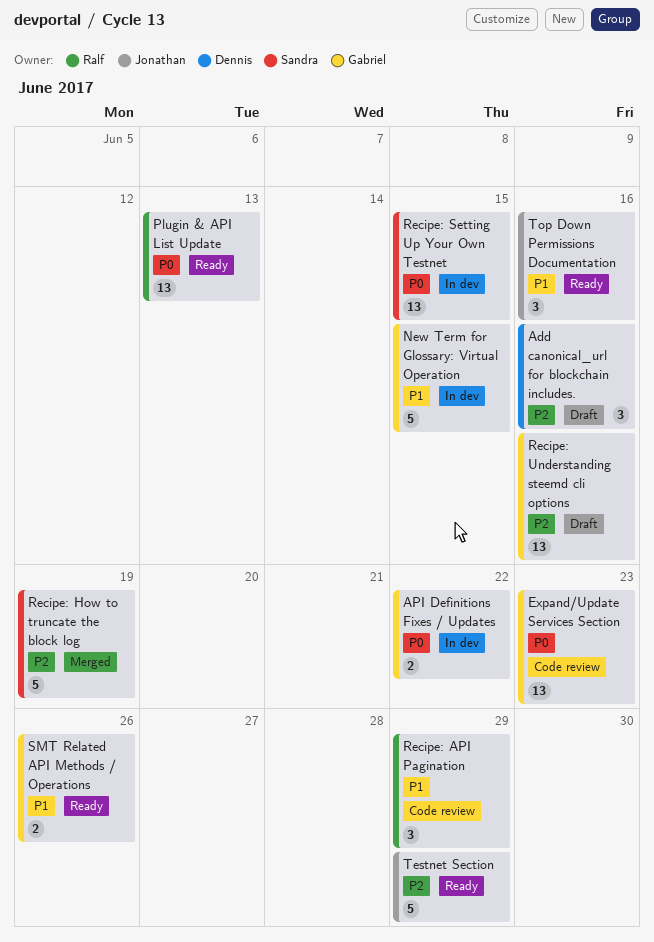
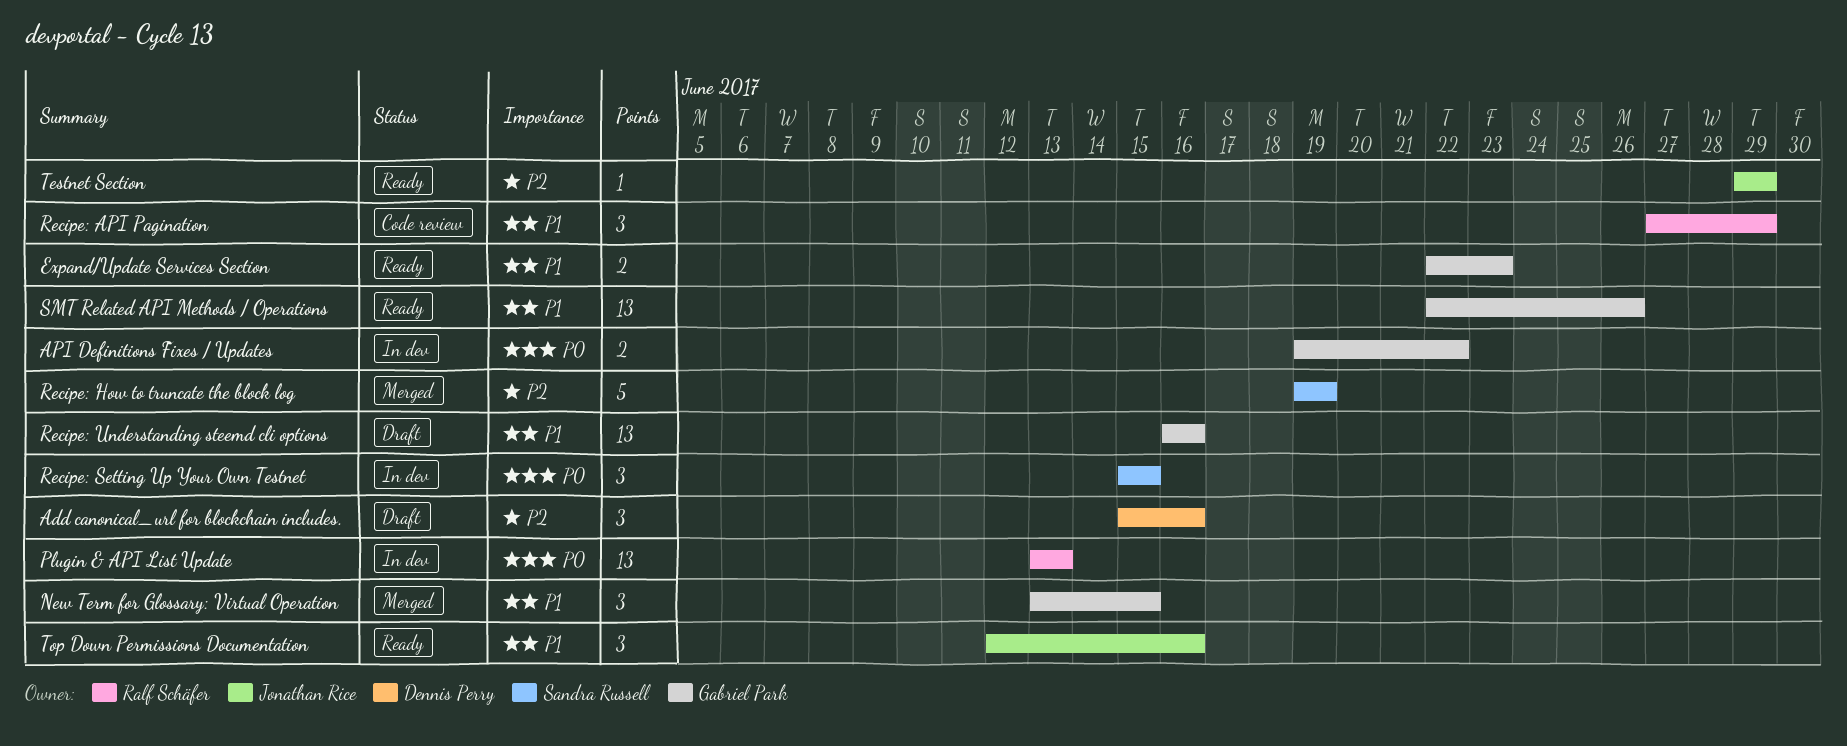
Expand/Update Services Section, status: Code review -> Ready
Expand/Update Services Section, priority: P0 -> P1
Expand/Update Services Section, estimate: 13 -> 2
New Term for Glossary: Virtual Operation, status: In dev -> Merged
New Term for Glossary: Virtual Operation, estimate: 5 -> 3
Plugin & API List Update, status: Ready -> In dev
Recipe: Setting Up Your Own Testnet, estimate: 13 -> 3
Recipe: Understanding steemd cli options, priority: P2 -> P1
SMT Related API Methods / Operations, estimate: 2 -> 13
Testnet Section, estimate: 5 -> 1

